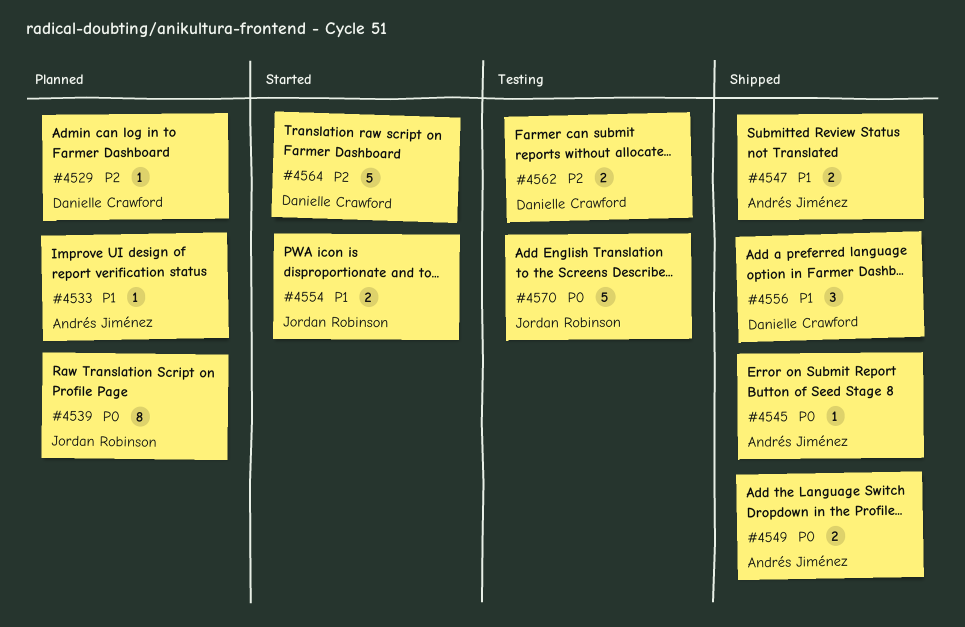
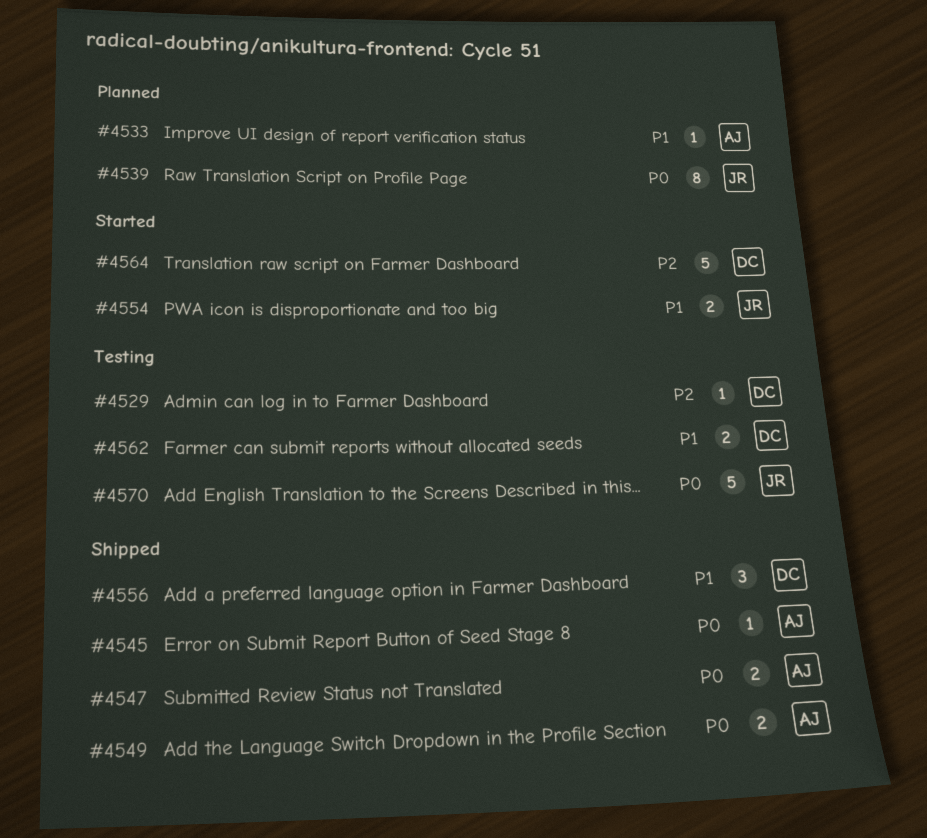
#4529, status: Planned -> Testing
#4547, priority: P1 -> P0
#4562, priority: P2 -> P1

